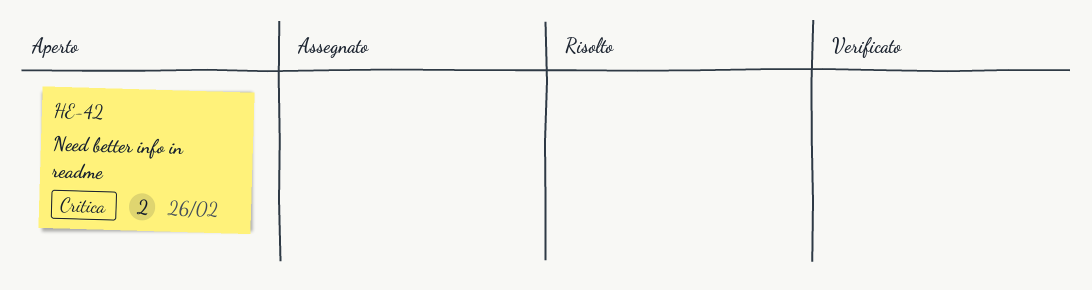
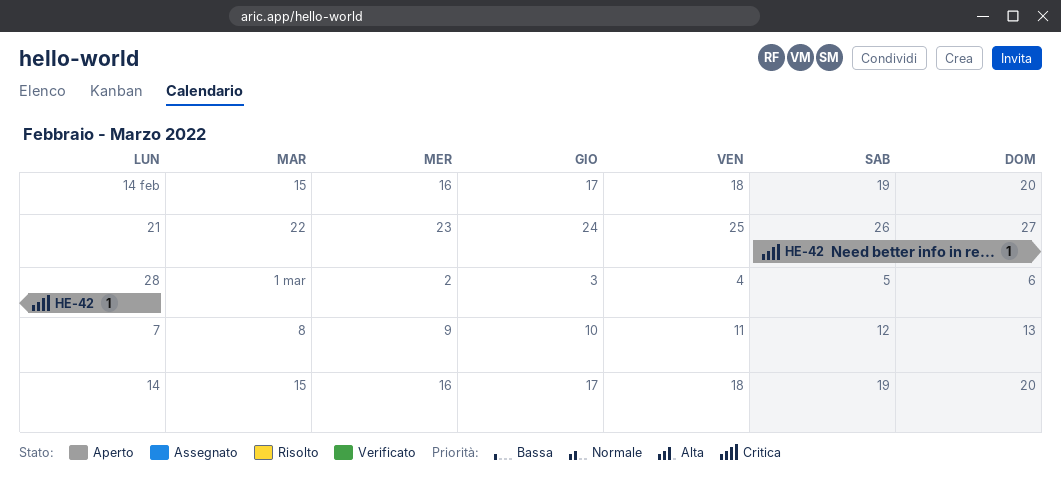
HE-42, estimate: 2 -> 1
HE-42, due: Feb 26 -> Feb 28

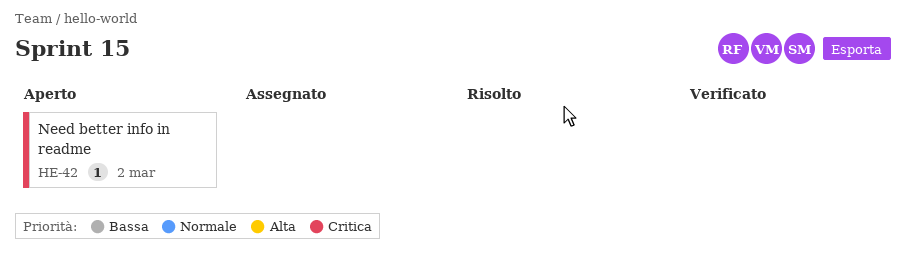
HE-42, due: Feb 28 -> Mar 2

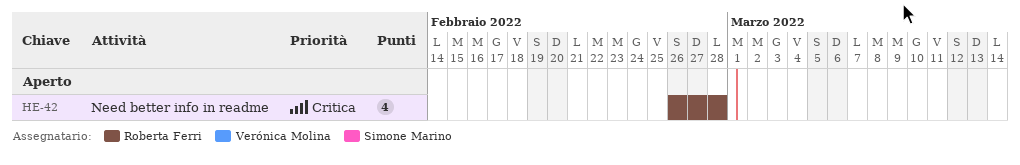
HE-42, estimate: 1 -> 4
HE-42, due: Mar 2 -> Feb 28

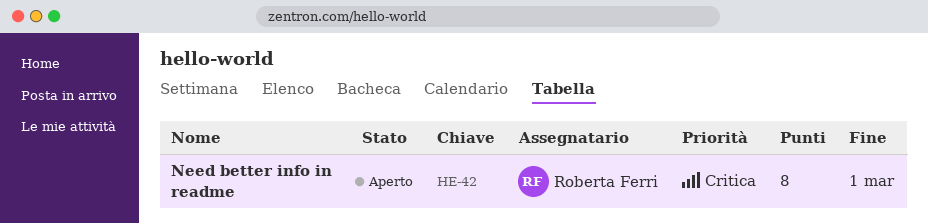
HE-42, estimate: 4 -> 8
HE-42, due: Feb 28 -> Mar 1

